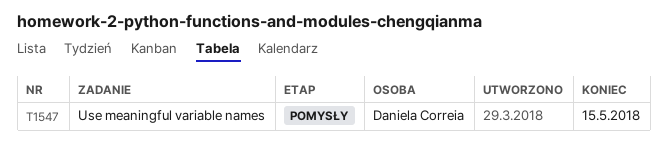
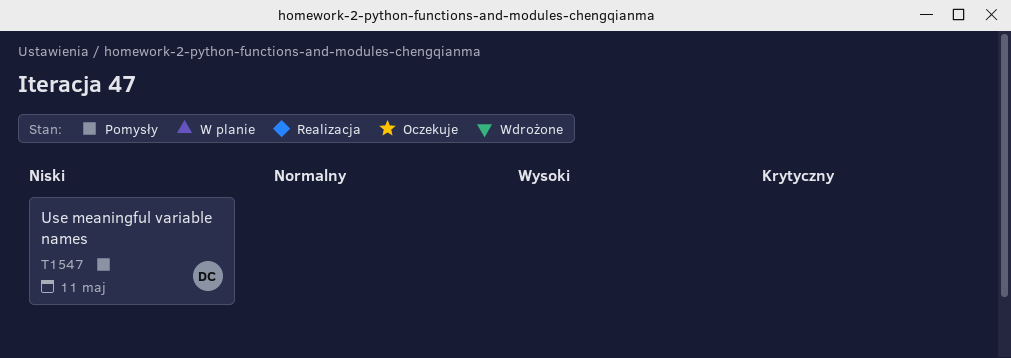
T1547, due: May 15 -> May 11

